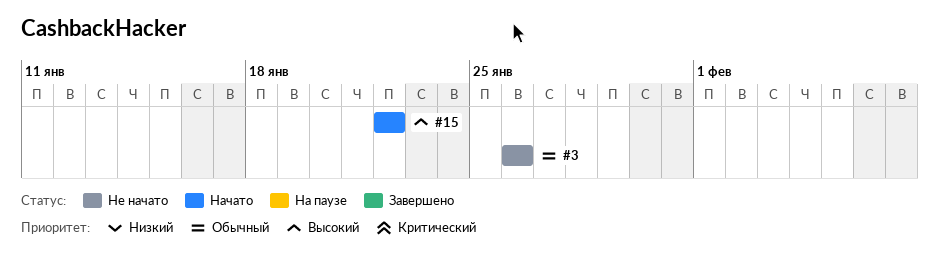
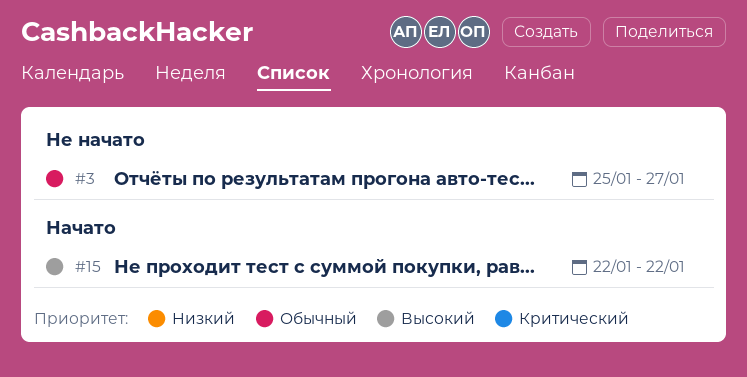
#3, start: Jan 26 -> Jan 25
#3, due: Jan 26 -> Jan 27

